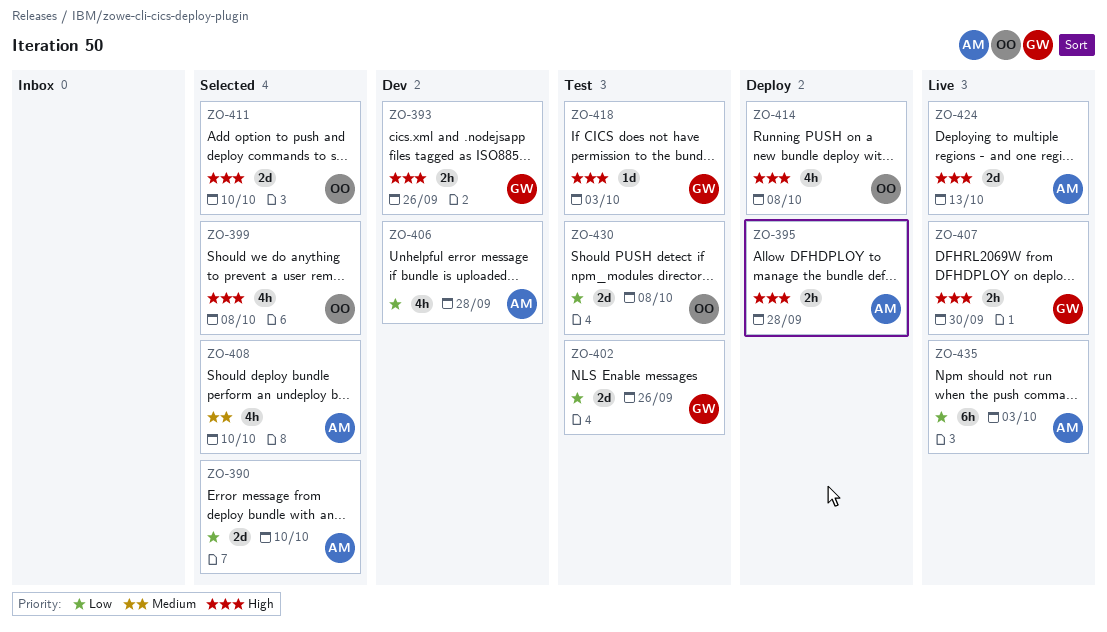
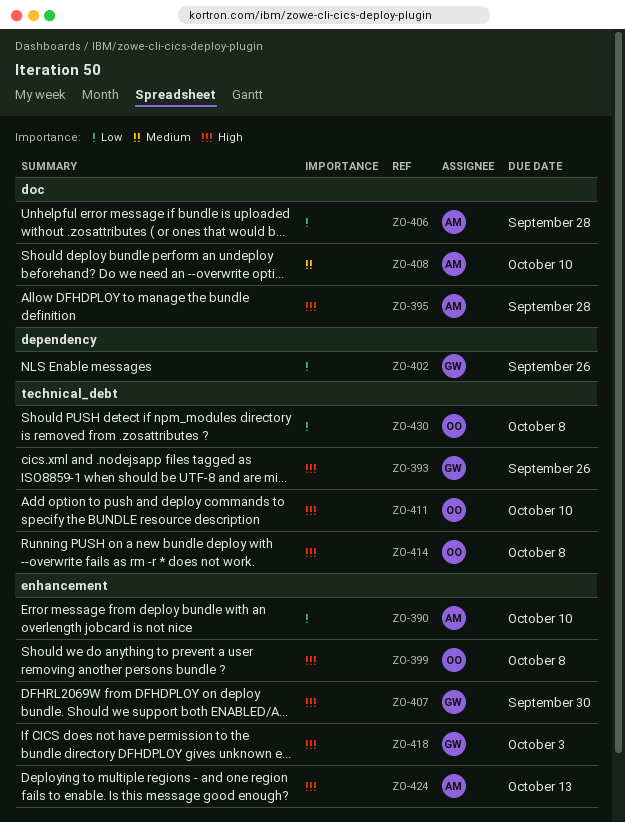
ZO-435: present -> none

